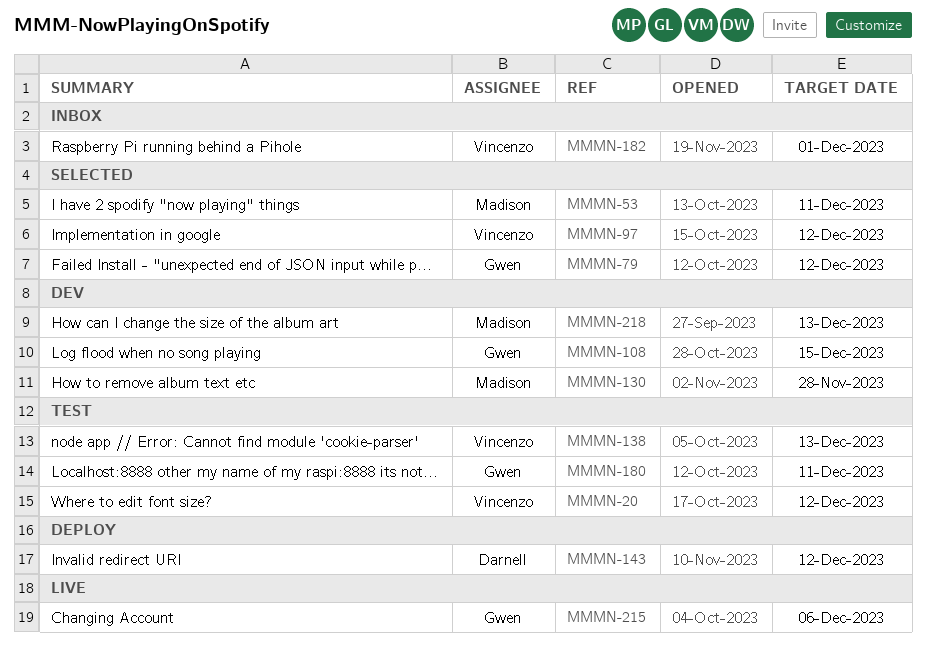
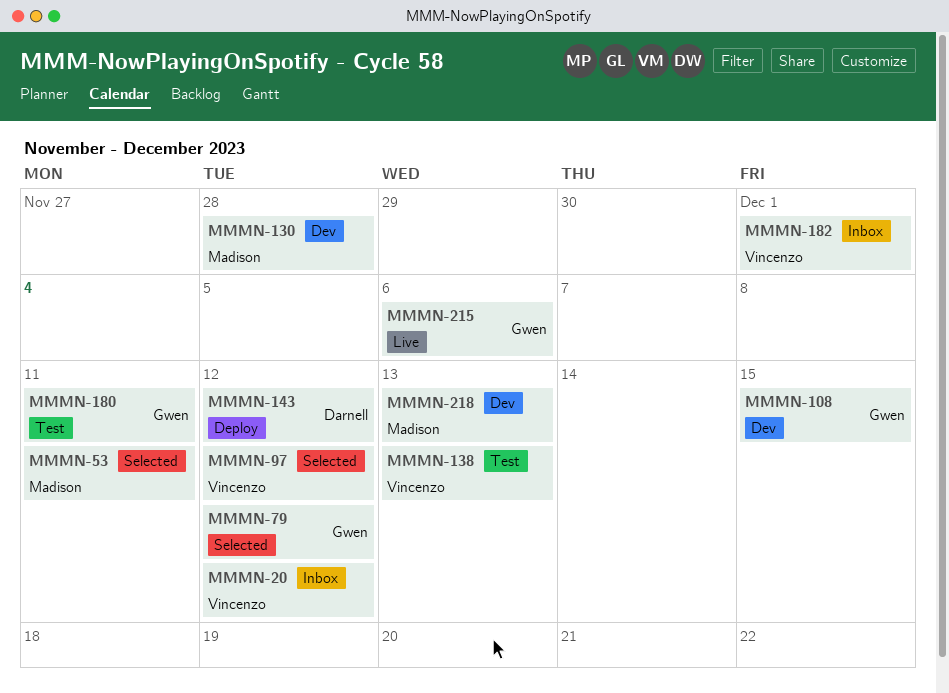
MMMN-20, status: Test -> Inbox

